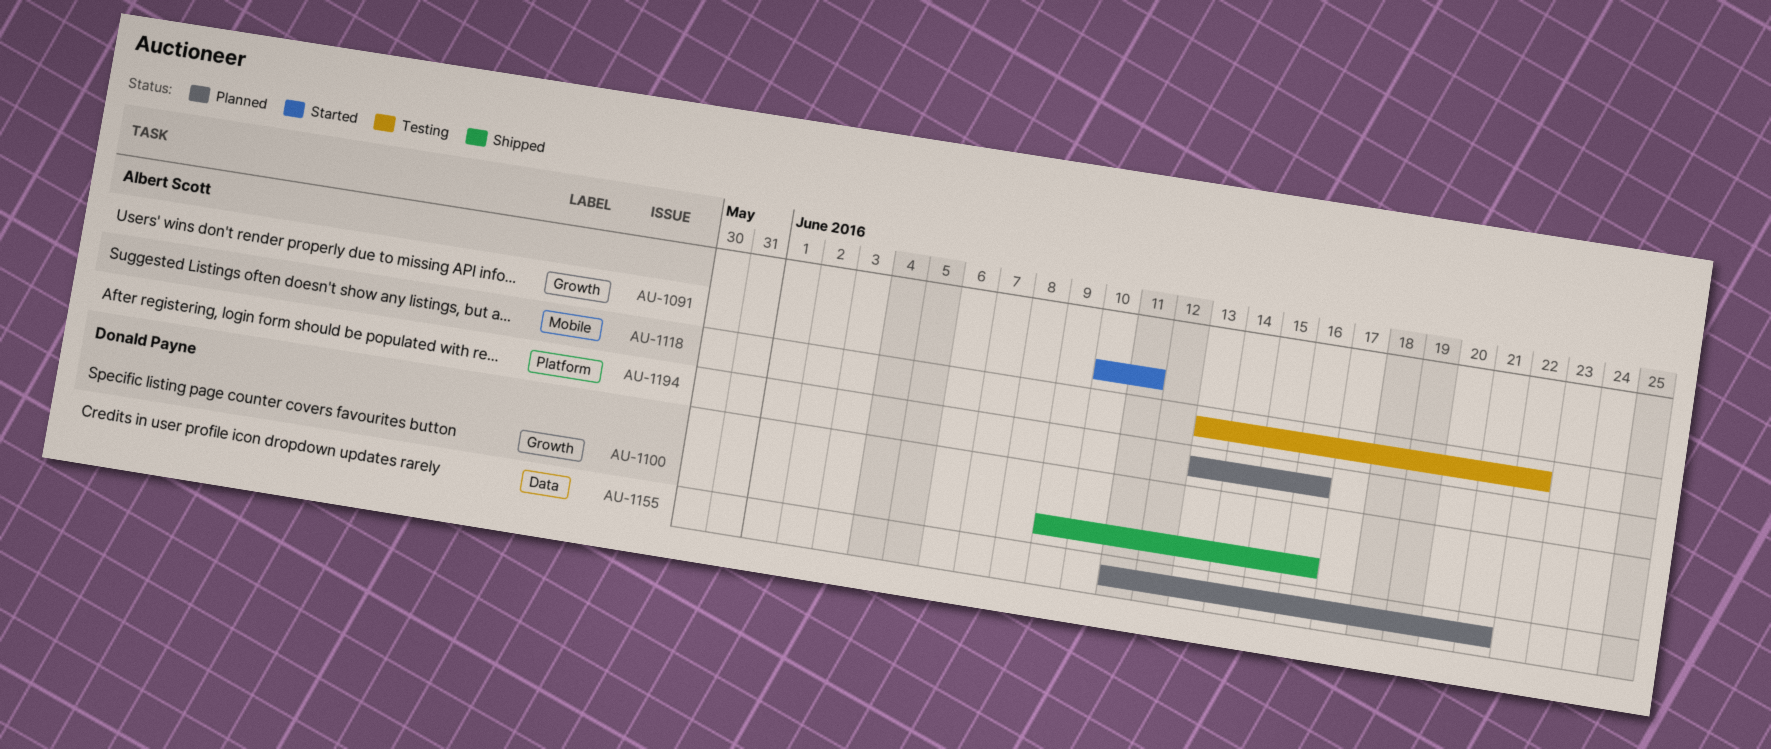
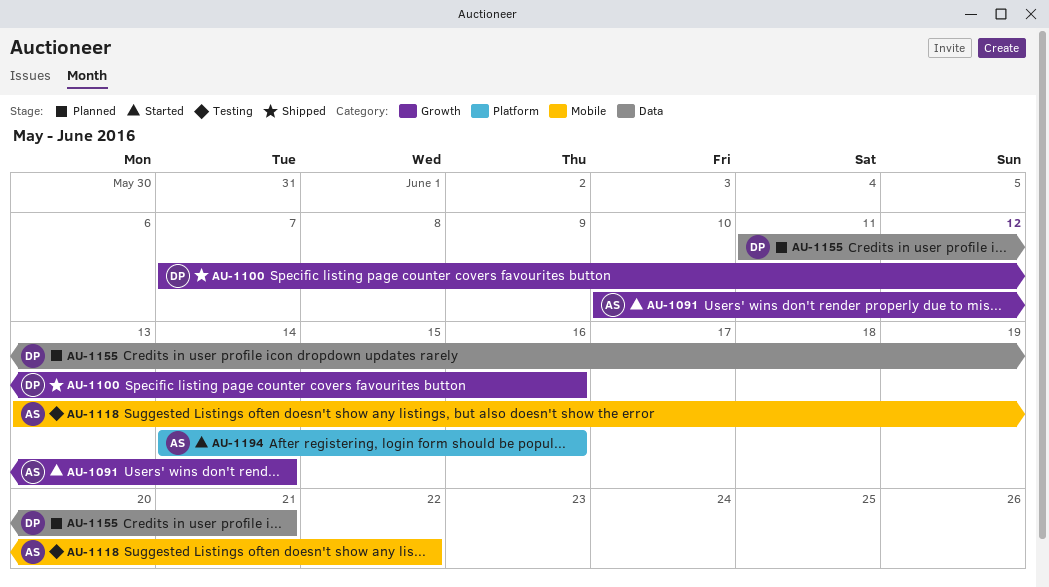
AU-1091, due: Jun 11 -> Jun 14
AU-1100, start: Jun 9 -> Jun 7
AU-1194, status: Planned -> Started
AU-1194, start: Jun 13 -> Jun 14

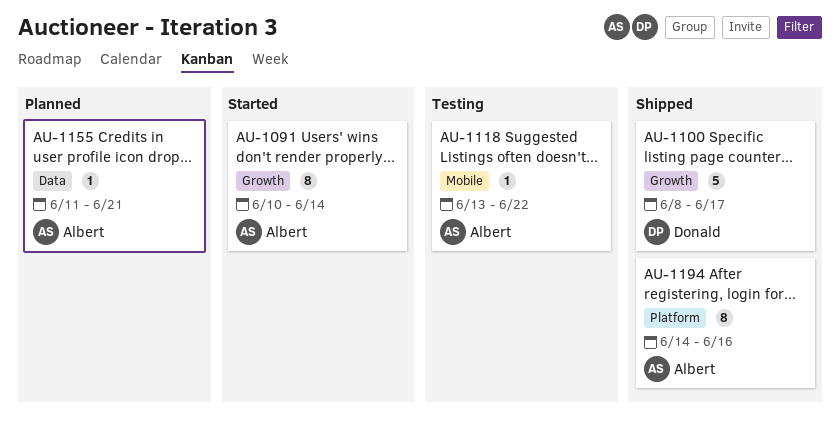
AU-1100, start: Jun 7 -> Jun 8
AU-1100, due: Jun 16 -> Jun 17
AU-1155, owner: Donald -> Albert
AU-1194, status: Started -> Shipped

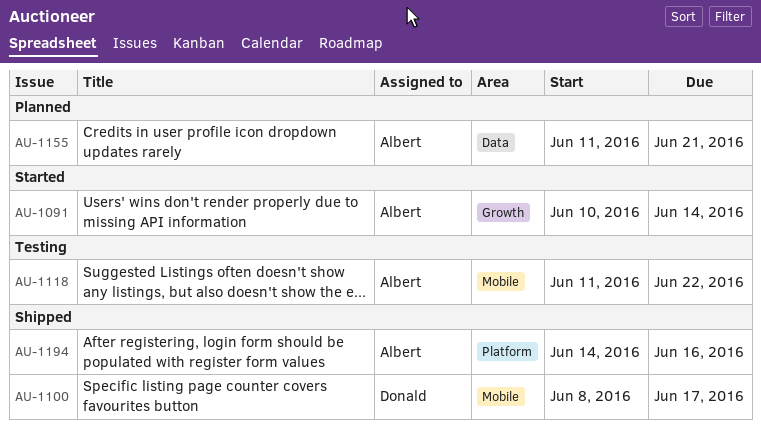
AU-1100, label: Growth -> Mobile
AU-1118, start: Jun 13 -> Jun 11

